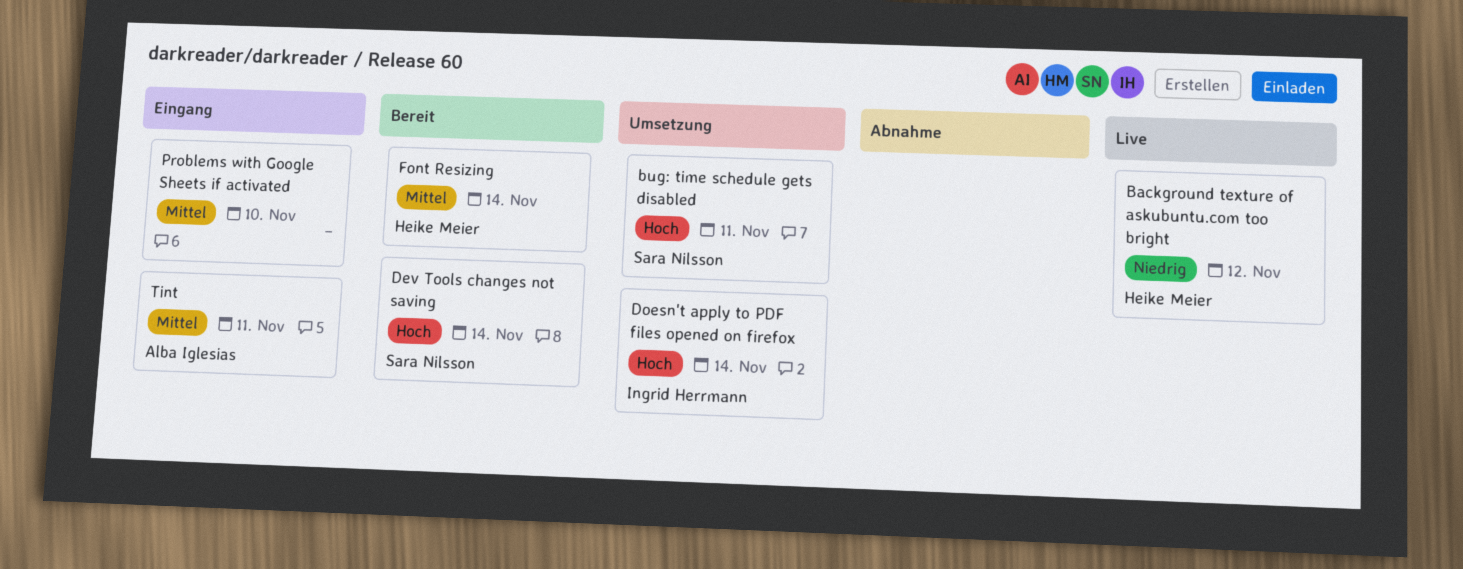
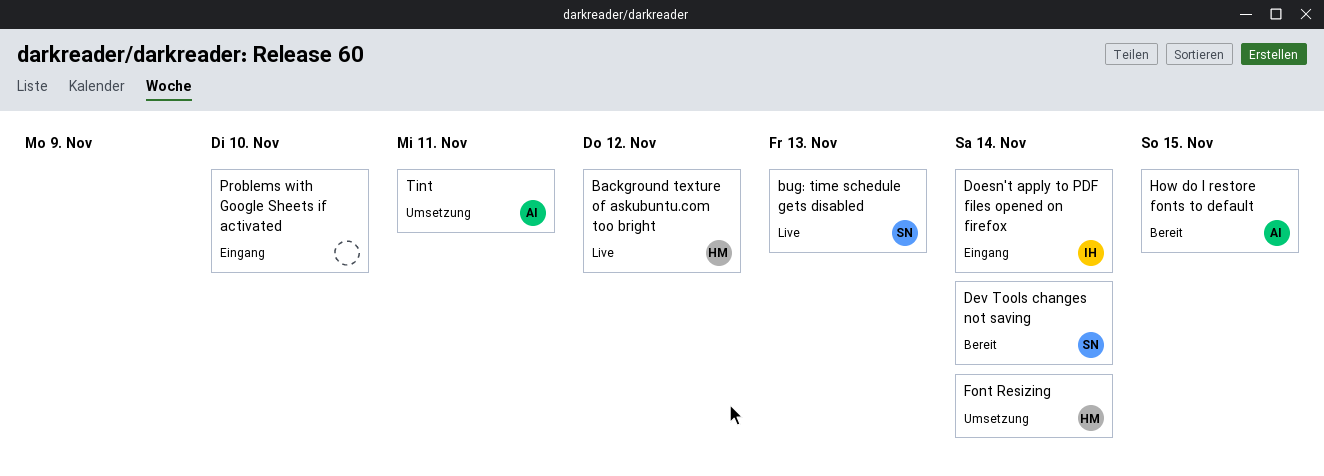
bug: time schedule gets disabled, status: Umsetzung -> Live
bug: time schedule gets disabled, due: Nov 11 -> Nov 13
Doesn't apply to PDF files opened on firefox, status: Umsetzung -> Eingang
Font Resizing, status: Bereit -> Umsetzung
How do I restore fonts to default: none -> present
Tint, status: Eingang -> Umsetzung

